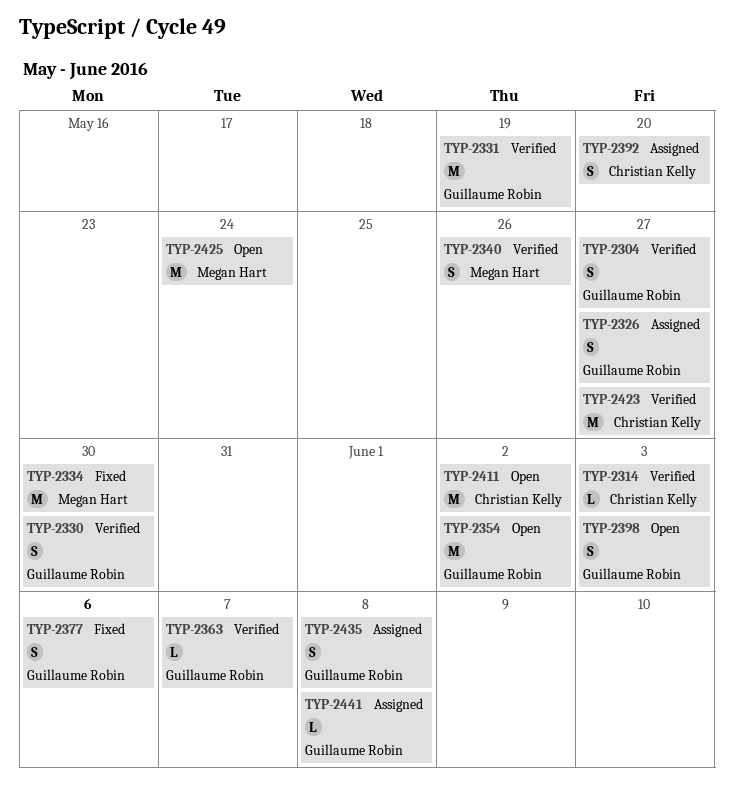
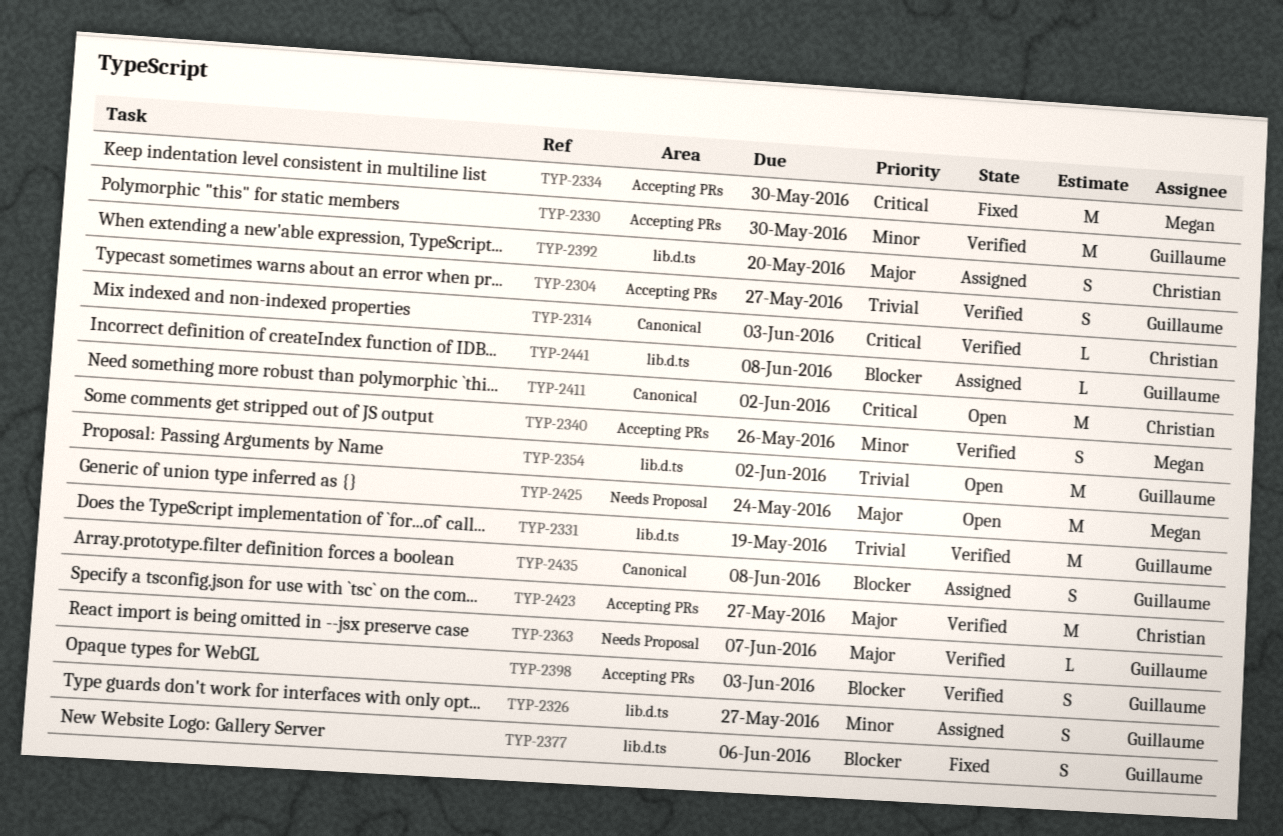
TYP-2330, estimate: S -> M
TYP-2398, status: Open -> Verified

